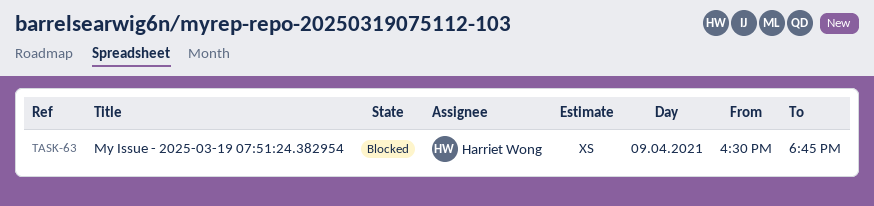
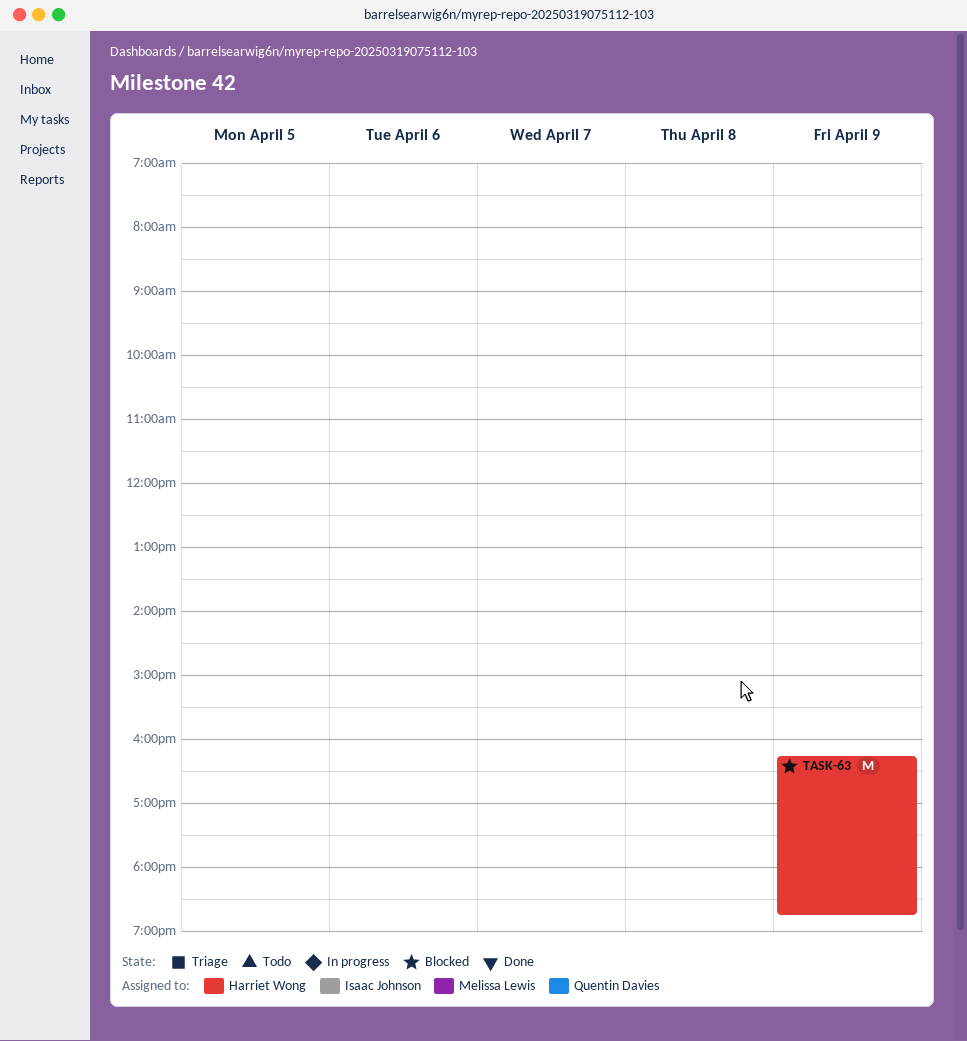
TASK-63, estimate: XS -> M
TASK-63, begins: 16:30 -> 16:15

